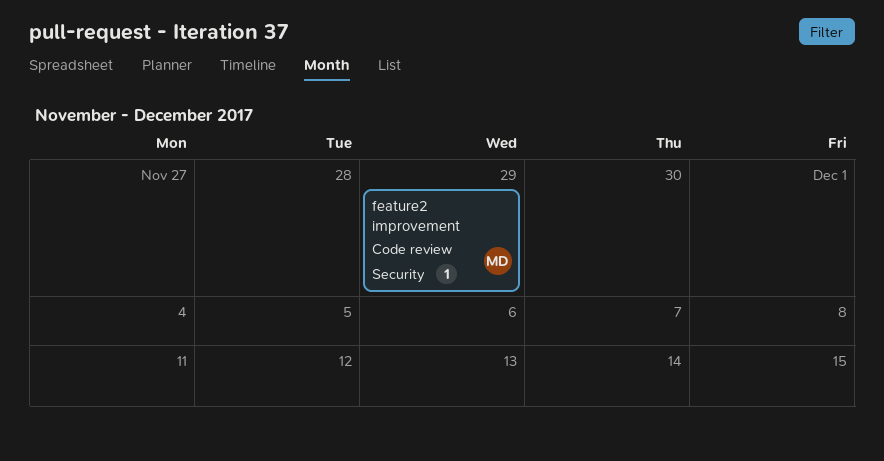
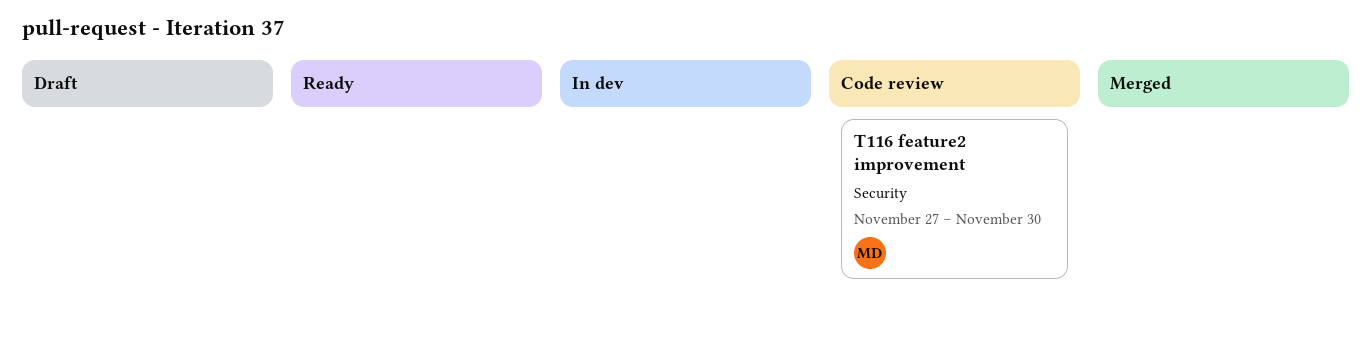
feature2 improvement, due: Nov 29 -> Nov 30

